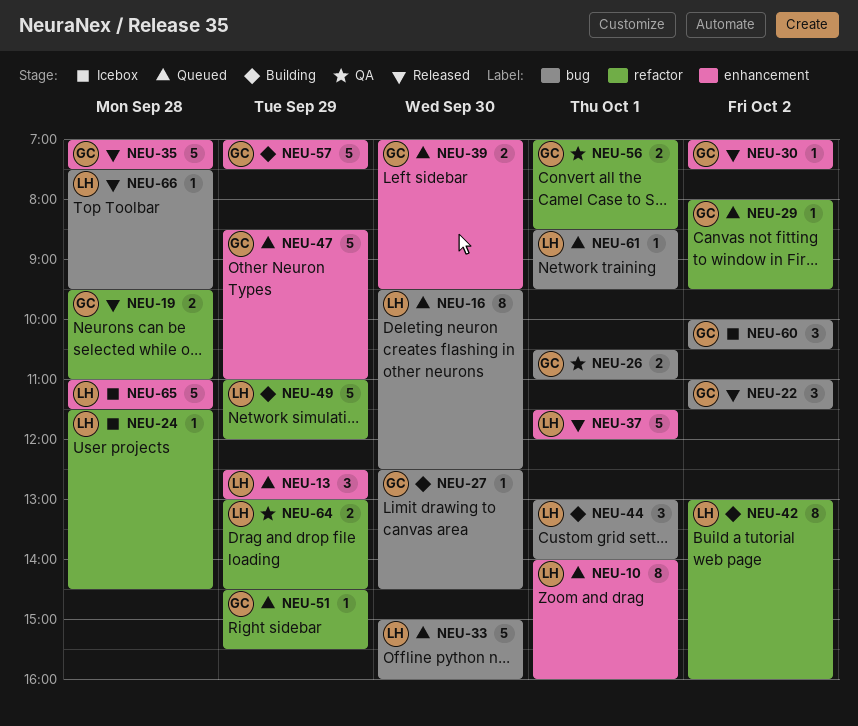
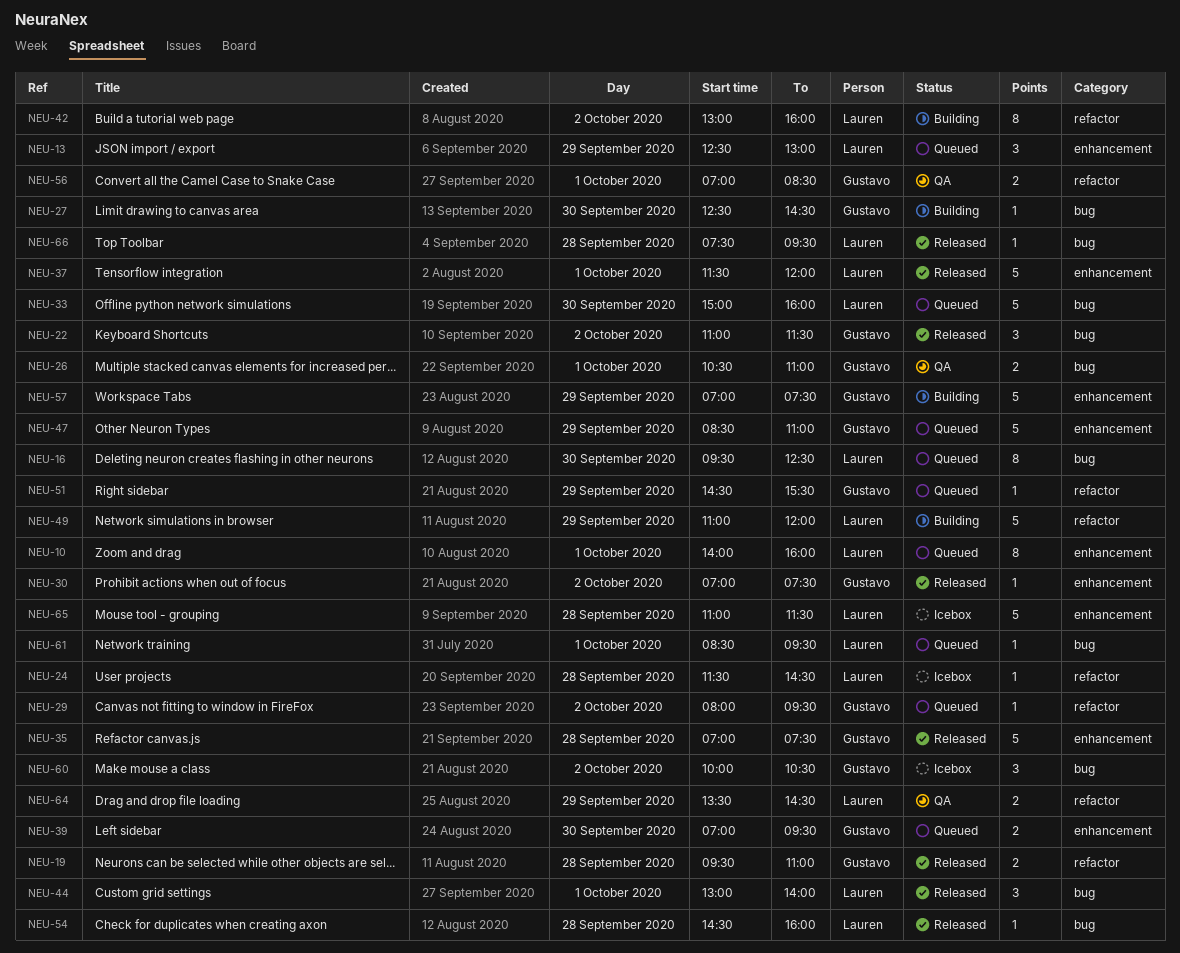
NEU-44, status: Building -> Released
NEU-54: none -> present
NEU-64, begins: 13:00 -> 13:30

